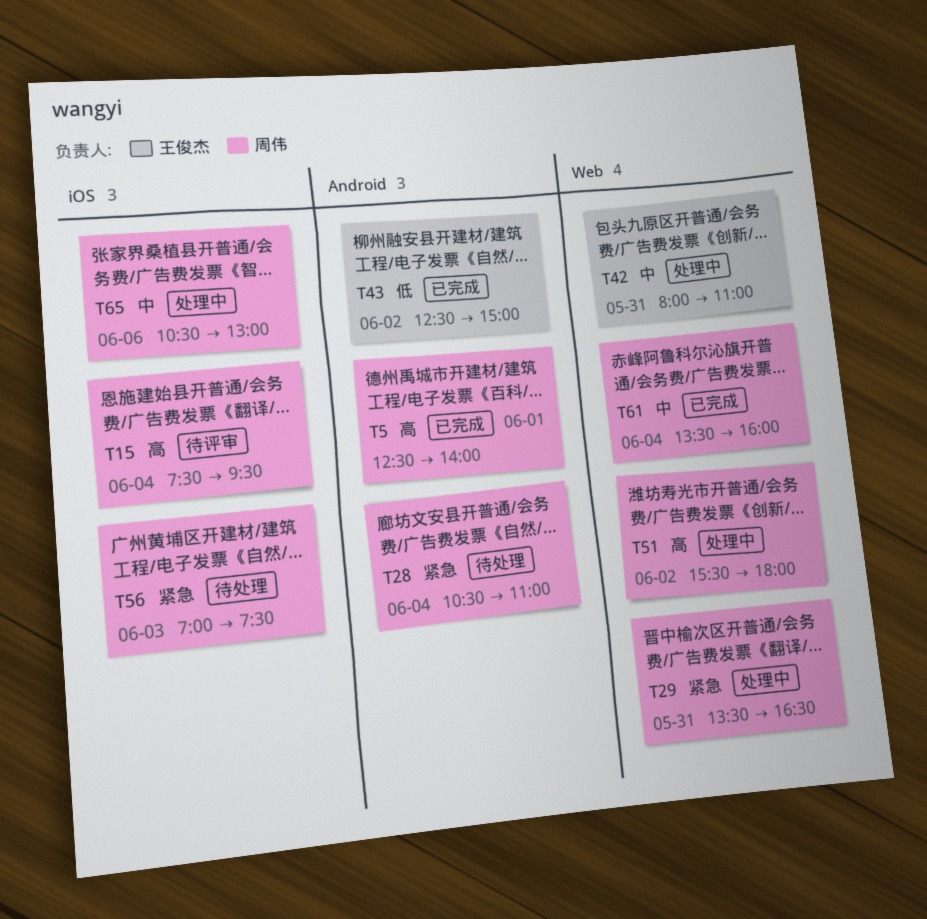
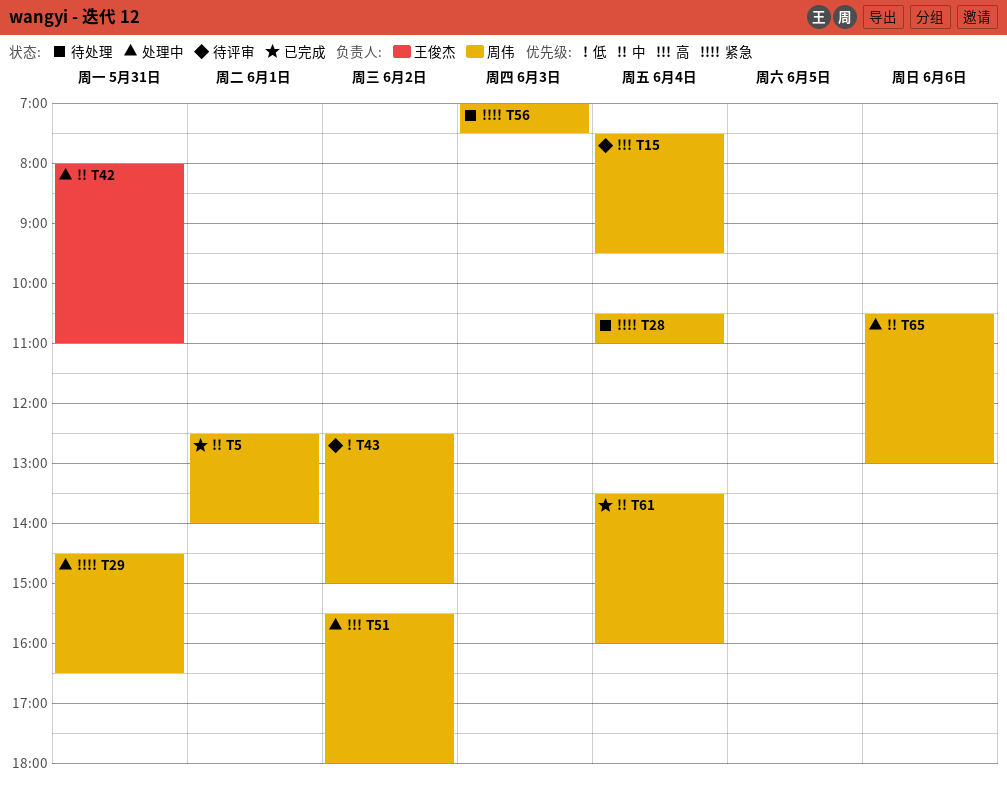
T5, priority: 高 -> 中
T29, begins: 13:30 -> 14:30
T43, status: 已完成 -> 待评审
T43, owner: 王俊杰 -> 周伟

